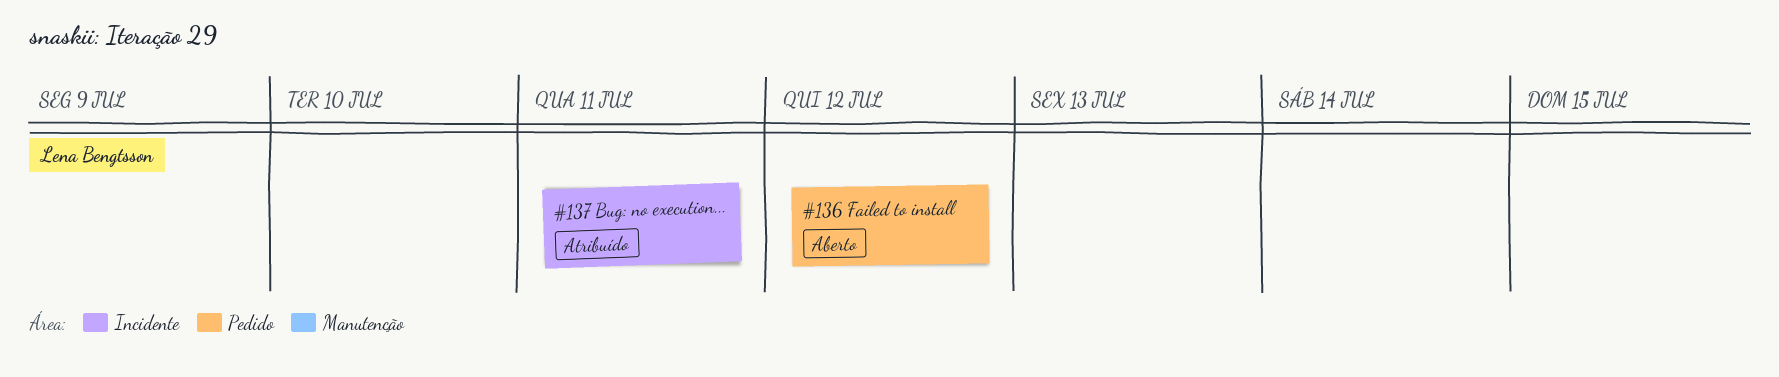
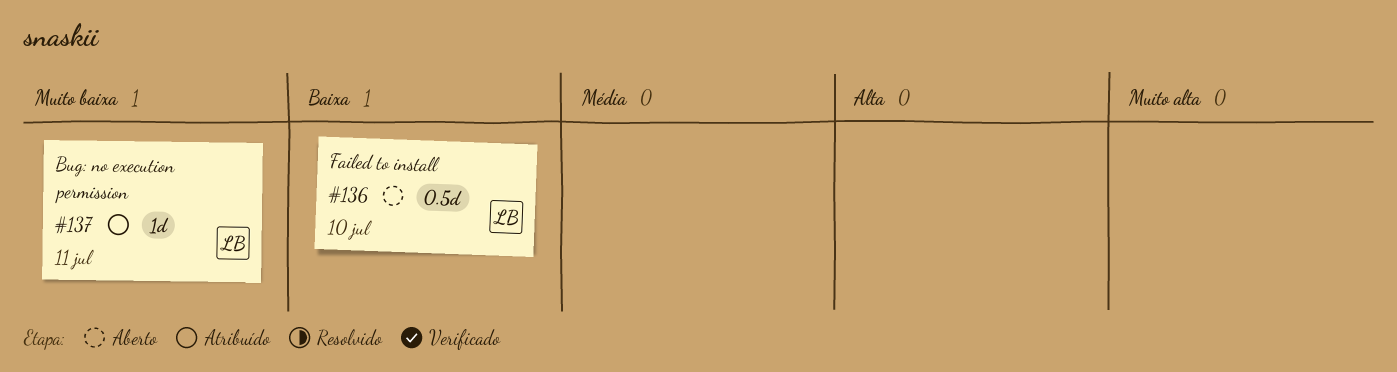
#136, due: Jul 12 -> Jul 10

